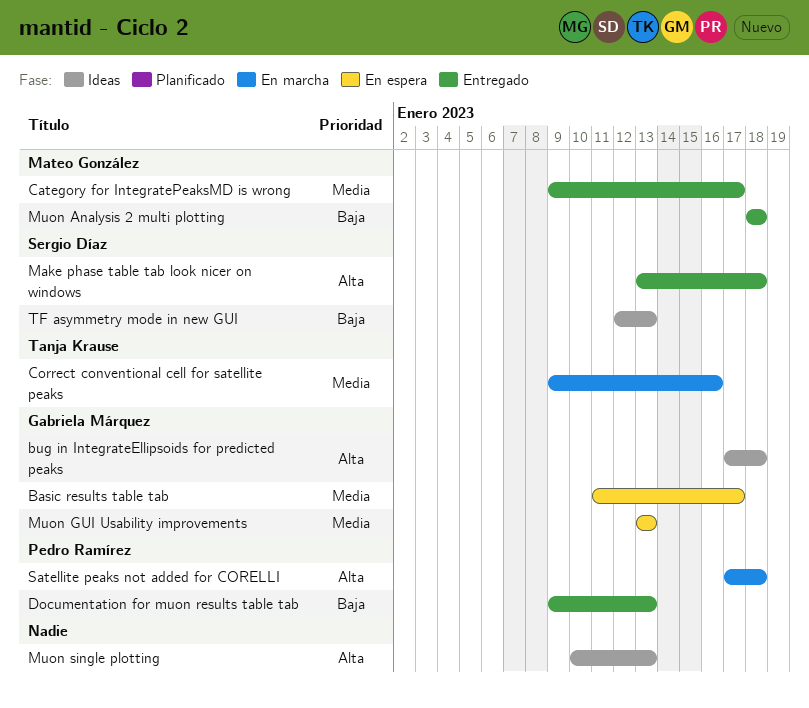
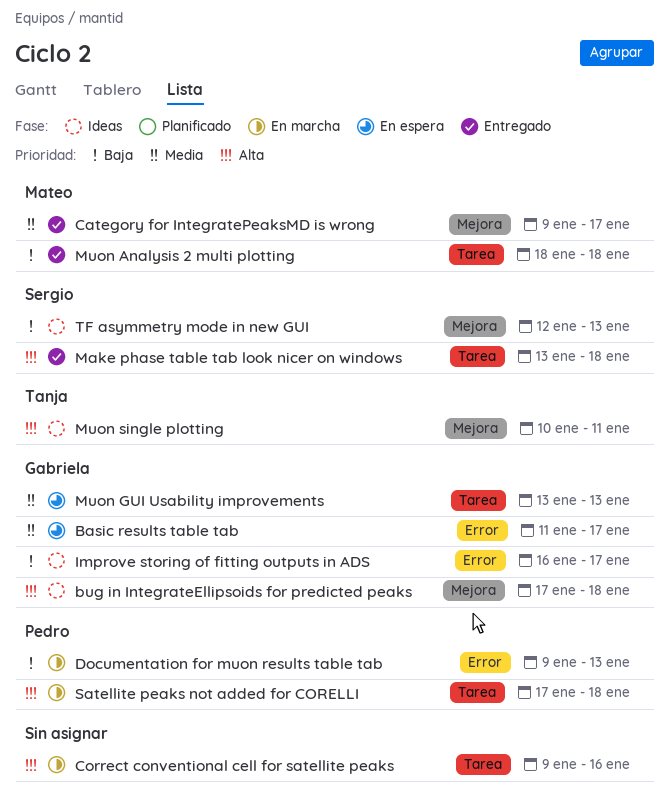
Correct conventional cell for satellite peaks, owner: Tanja Krause -> none
Correct conventional cell for satellite peaks, priority: Media -> Alta
Documentation for muon results table tab, status: Entregado -> En marcha
Improve storing of fitting outputs in ADS: none -> present
Muon single plotting, owner: none -> Tanja Krause
Muon single plotting, due: Jan 13 -> Jan 11

